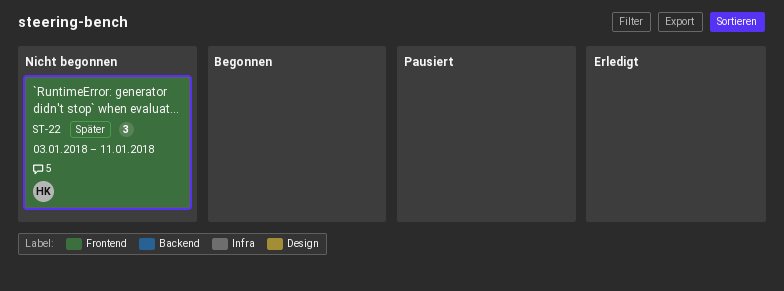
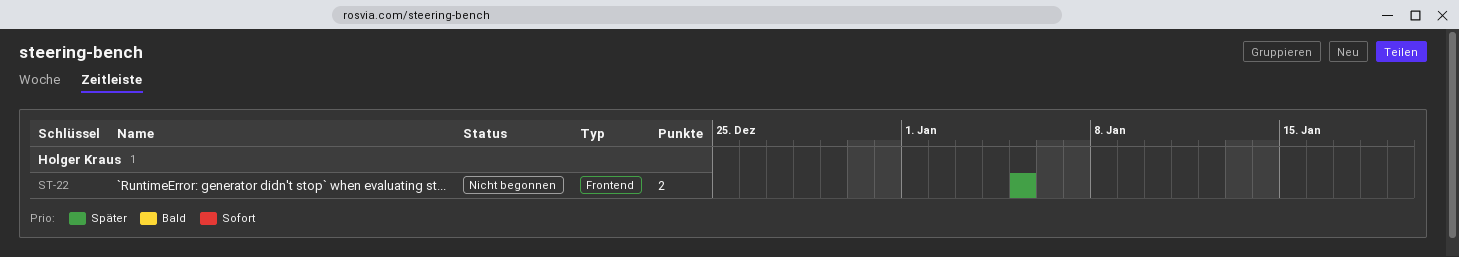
ST-22, estimate: 3 -> 2
ST-22, start: Jan 3 -> Jan 5
ST-22, due: Jan 11 -> Jan 5

